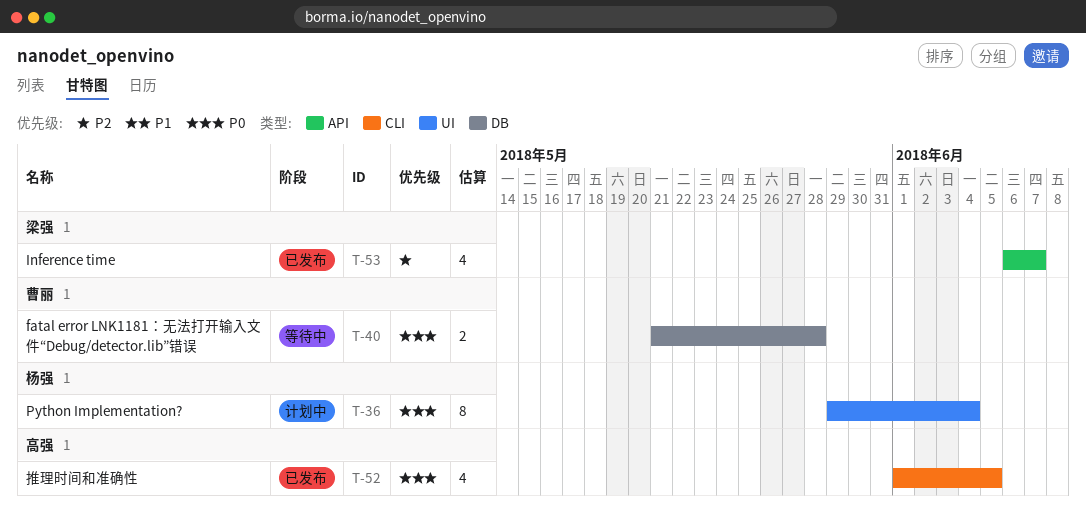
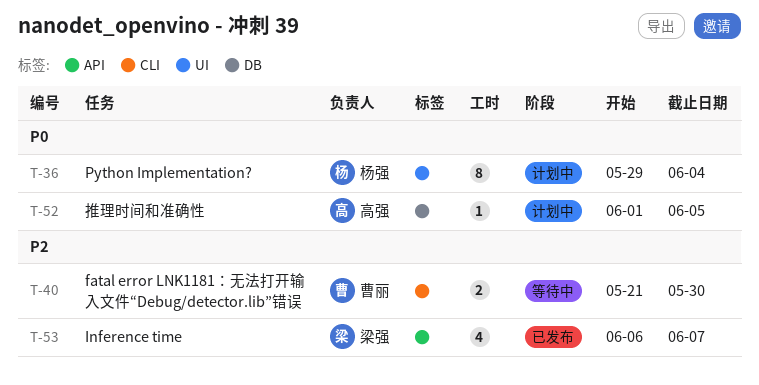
T-40, priority: P0 -> P2
T-40, label: DB -> CLI
T-40, due: May 28 -> May 30
T-52, status: 已发布 -> 计划中
T-52, label: CLI -> DB
T-52, estimate: 4 -> 1

